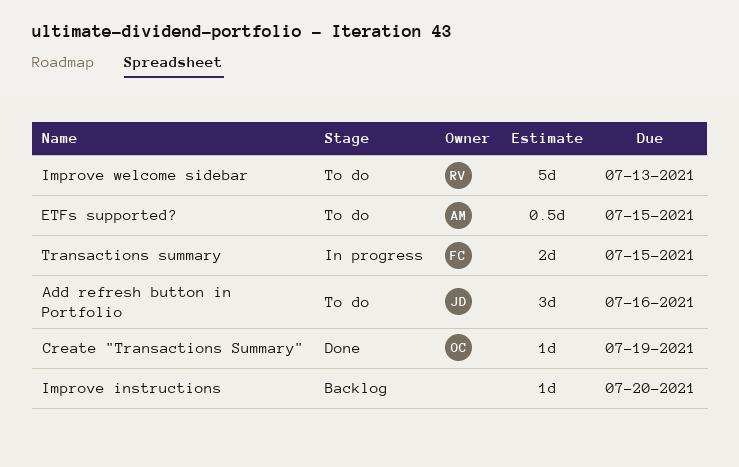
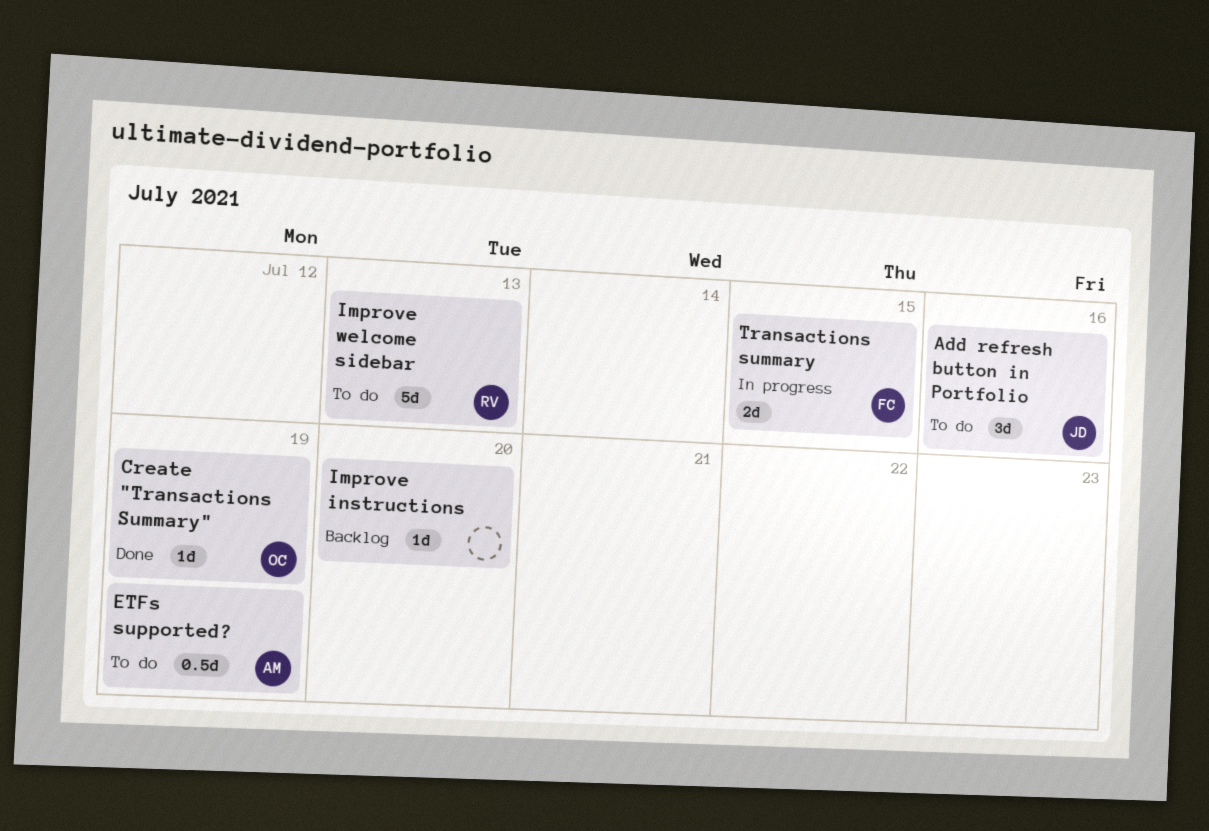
ETFs supported?, due: Jul 15 -> Jul 19

